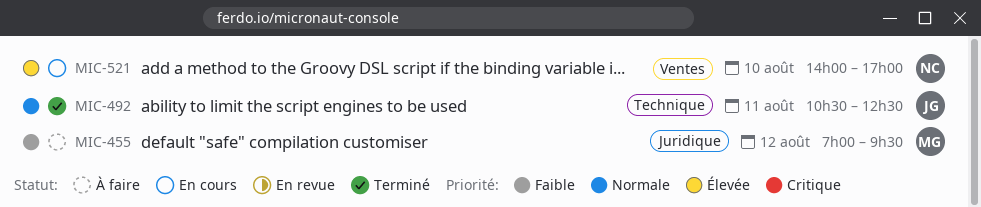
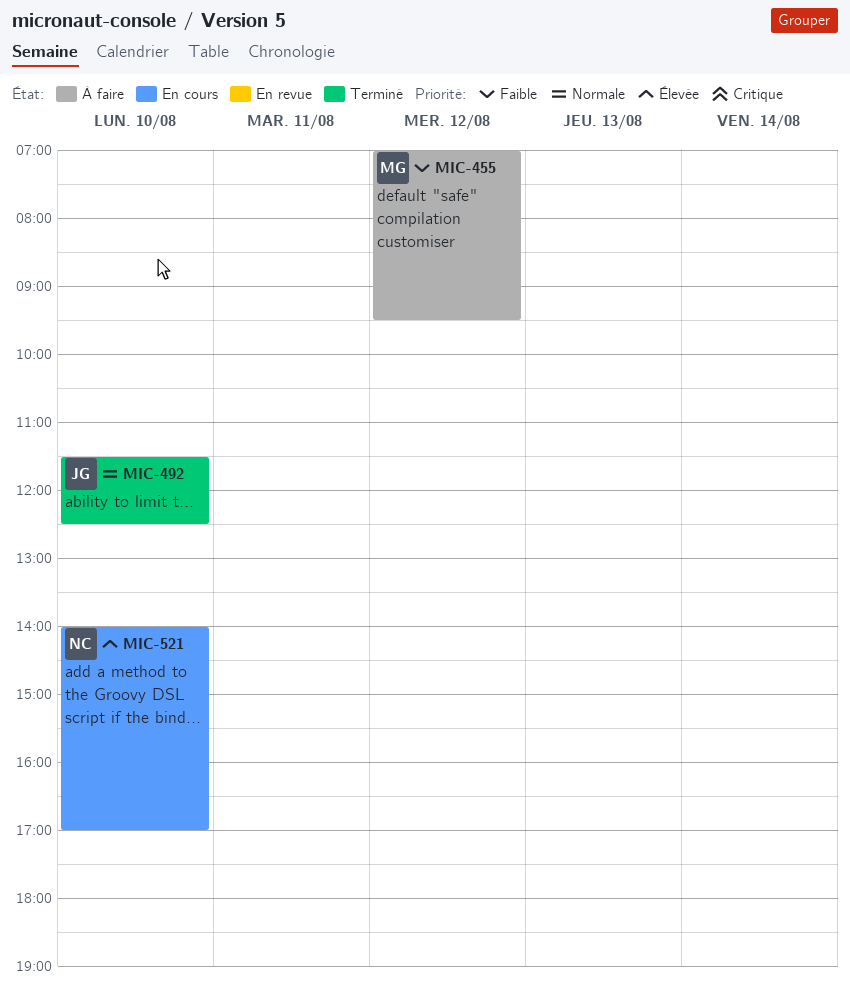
MIC-492, day: Aug 11 -> Aug 10
MIC-492, begins: 10:30 -> 11:30

